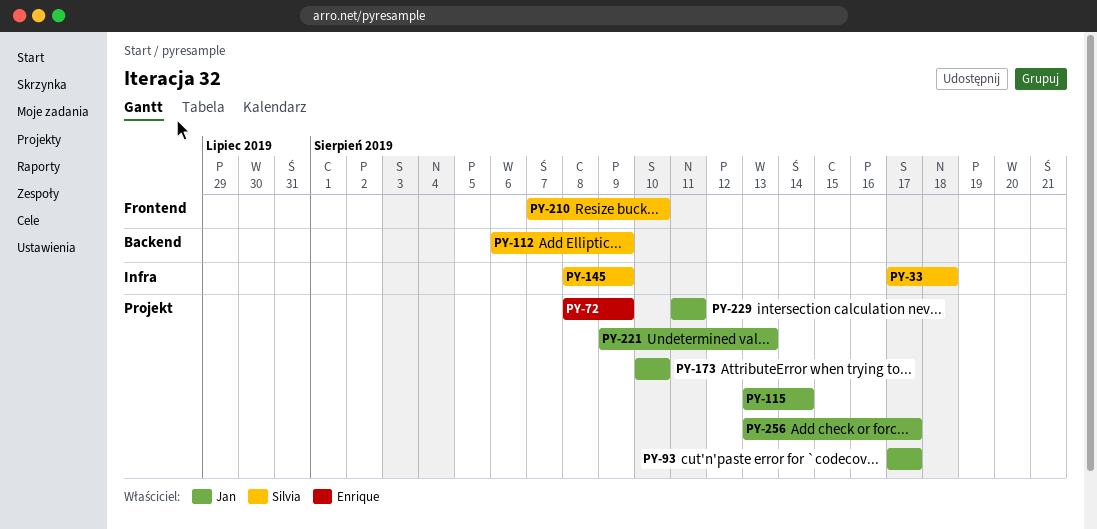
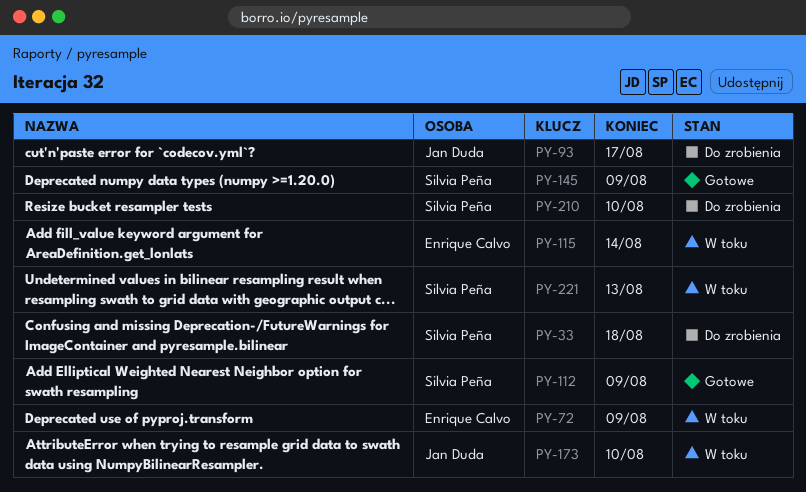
PY-115, owner: Jan Duda -> Enrique Calvo
PY-221, owner: Jan Duda -> Silvia Peña
PY-229: present -> none
PY-256: present -> none

